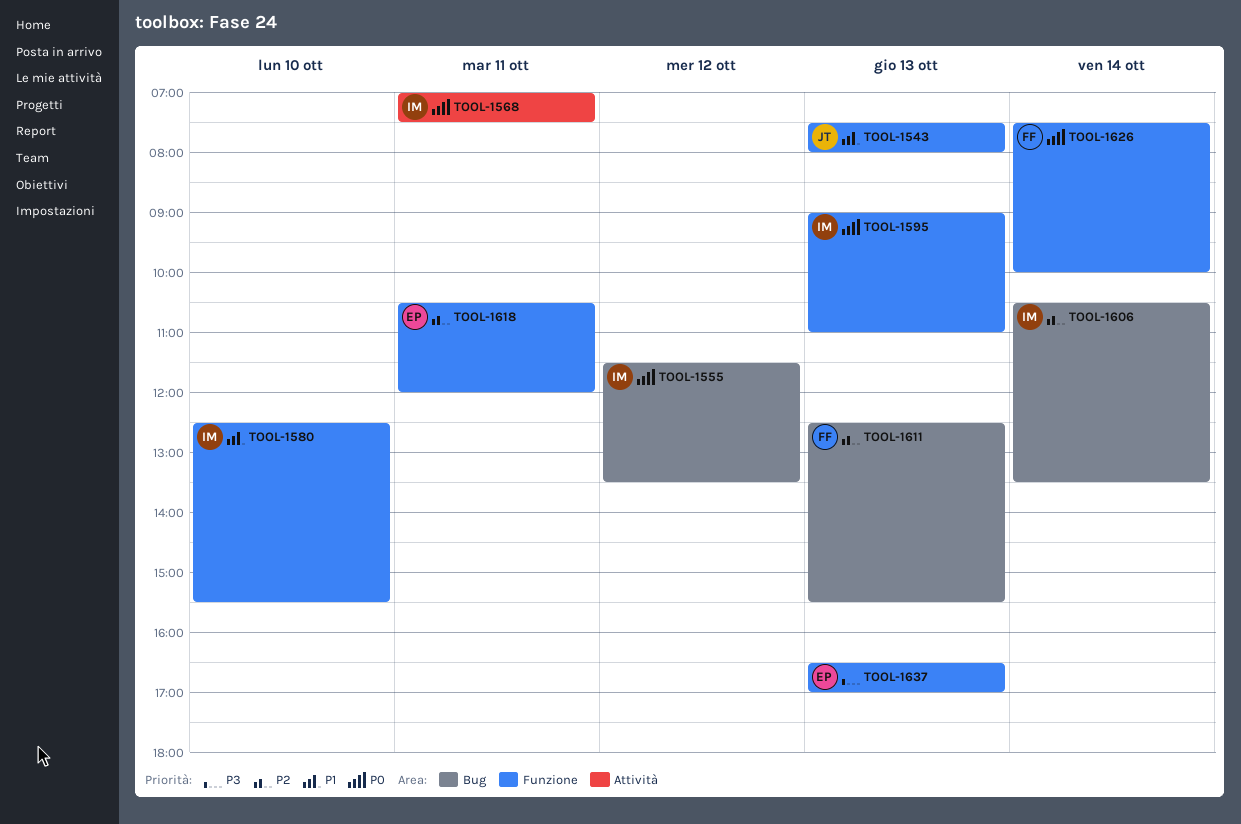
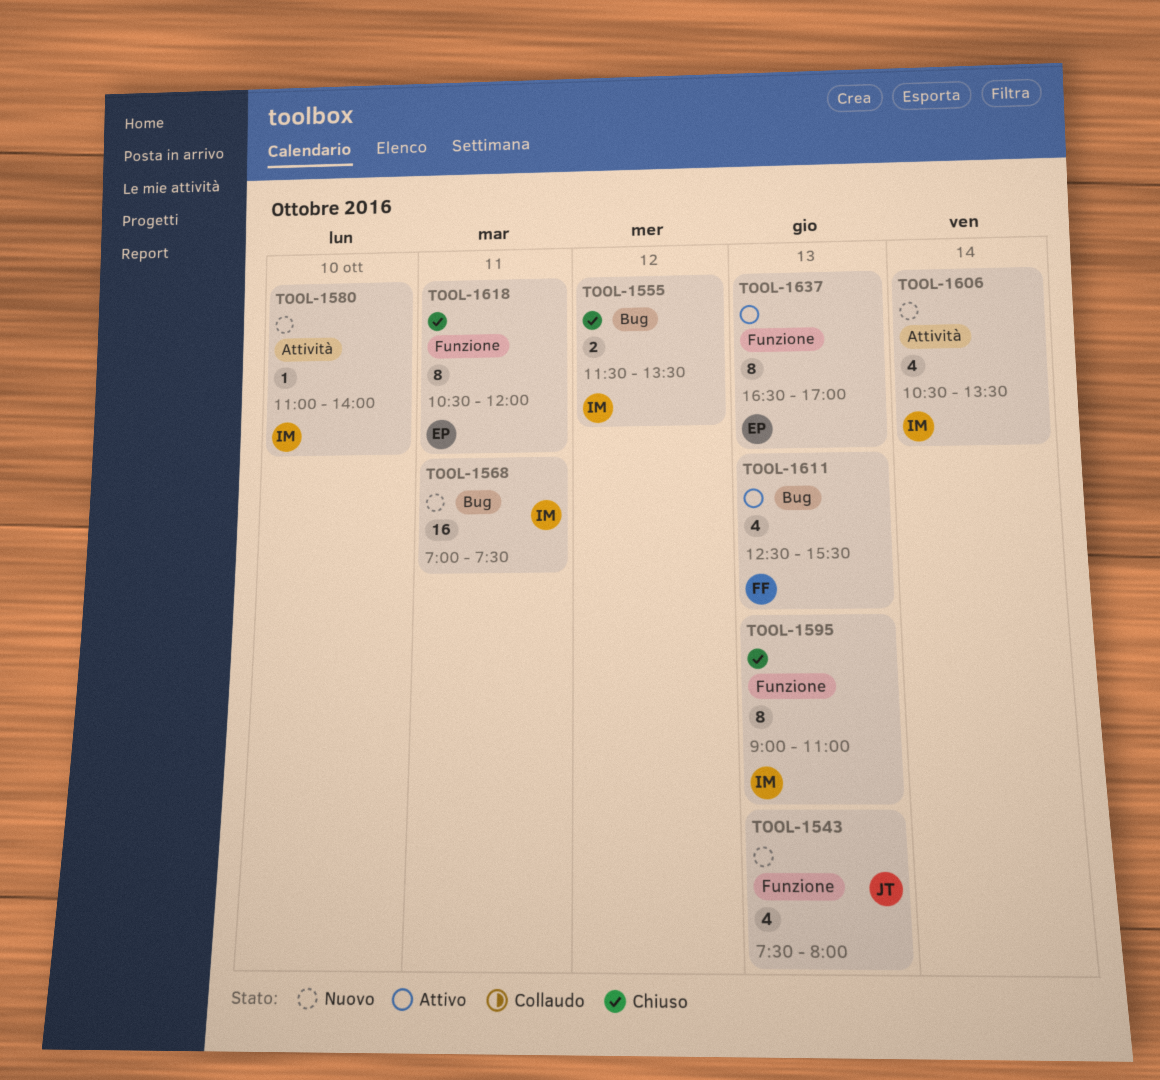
TOOL-1568, label: Attività -> Bug
TOOL-1580, label: Funzione -> Attività
TOOL-1580, begins: 12:30 -> 11:00
TOOL-1580, ends: 15:30 -> 14:00
TOOL-1606, label: Bug -> Attività
TOOL-1626: present -> none

